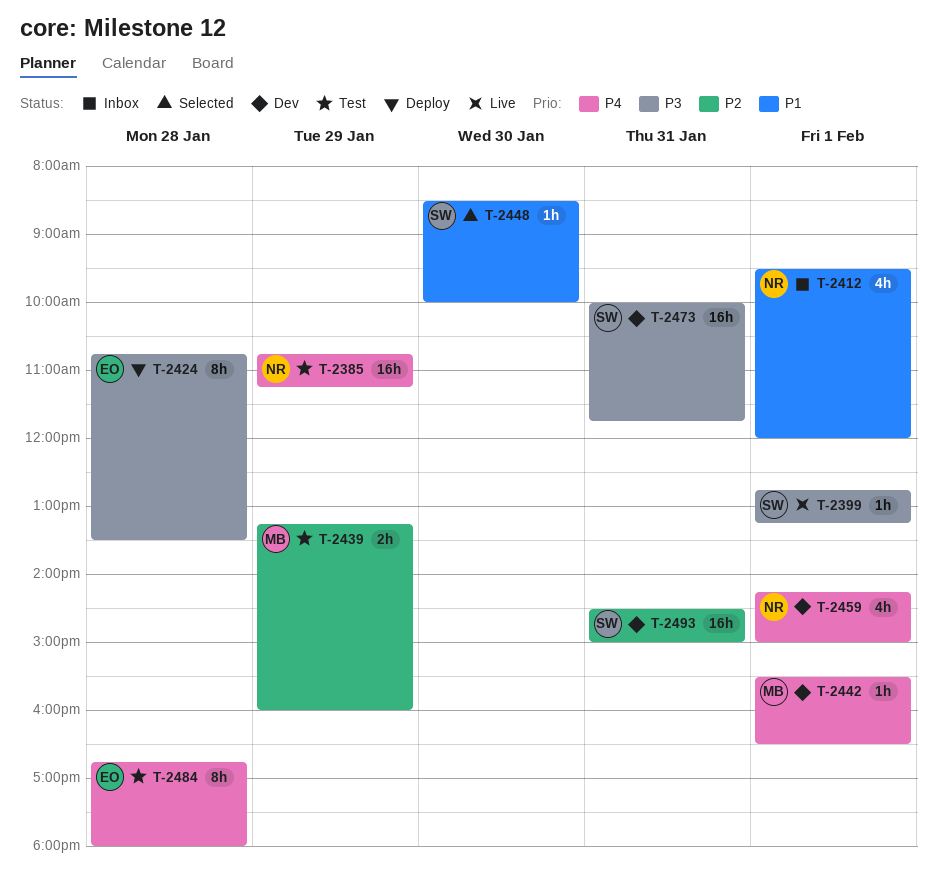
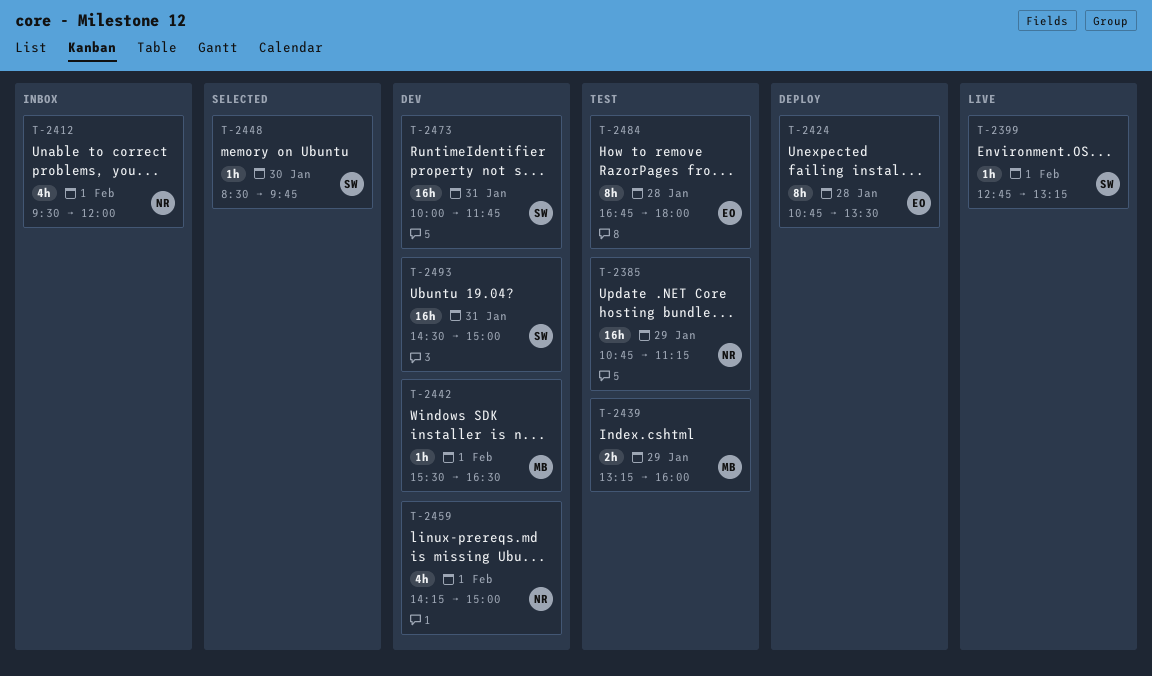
T-2448, ends: 10:00 -> 09:45

